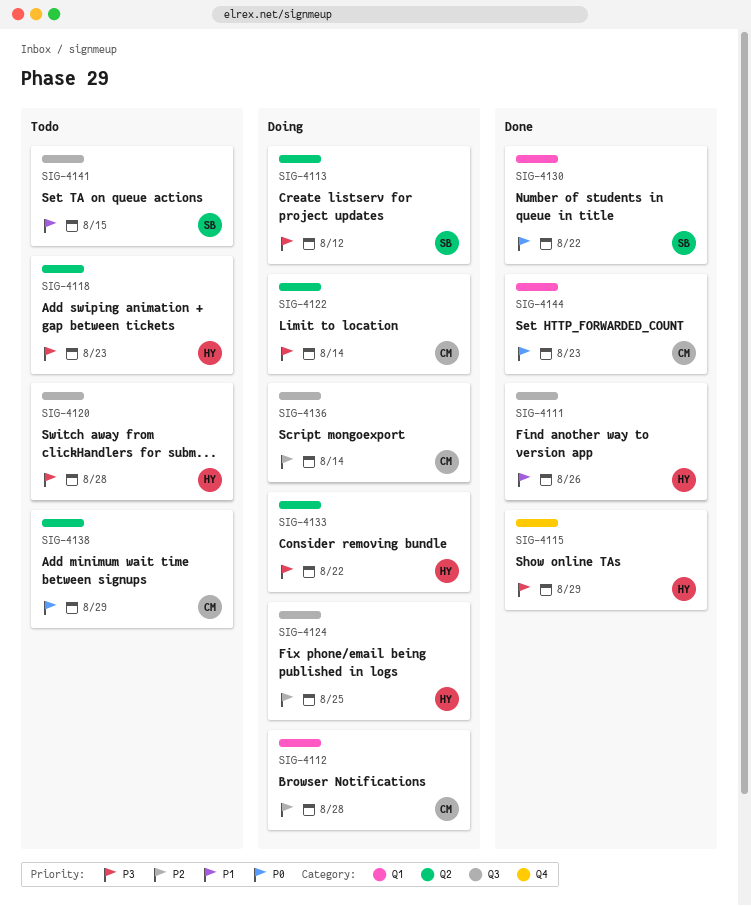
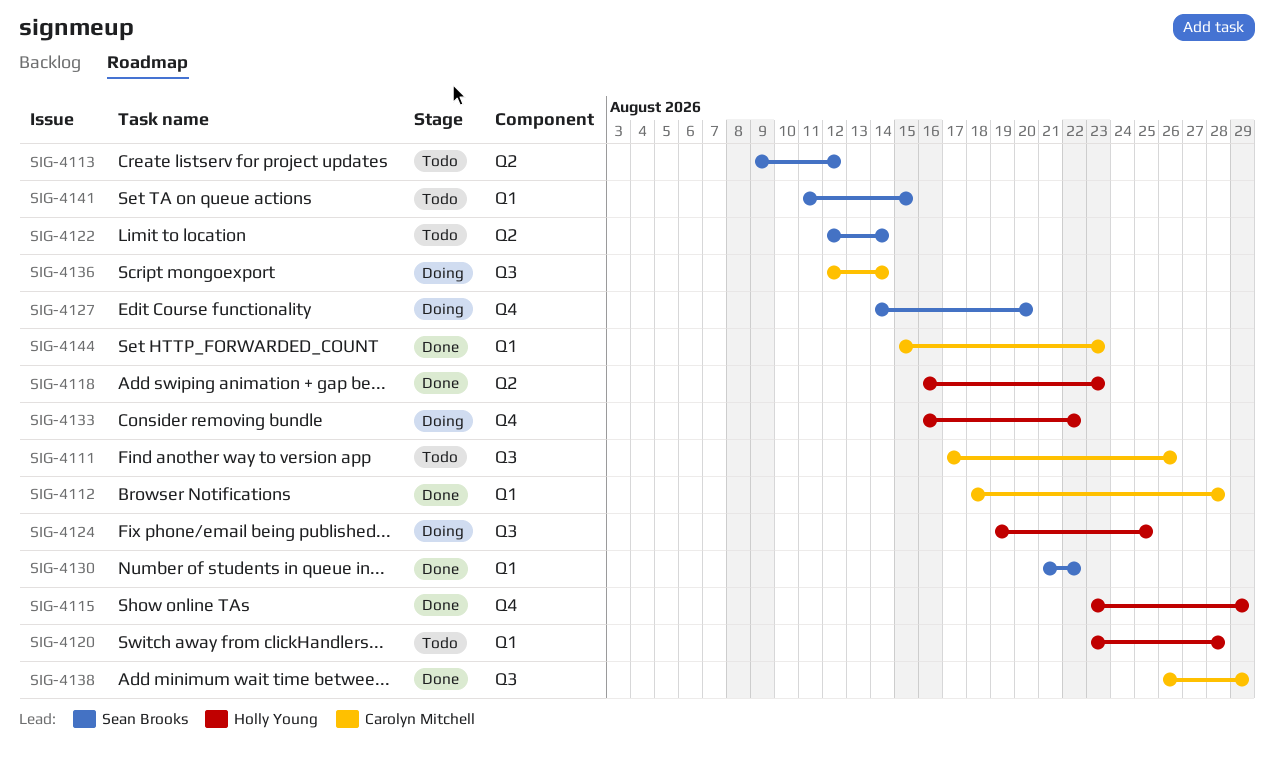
SIG-4111, status: Done -> Todo
SIG-4111, owner: Holly Young -> Carolyn Mitchell
SIG-4112, status: Doing -> Done
SIG-4113, status: Doing -> Todo
SIG-4118, status: Todo -> Done
SIG-4120, label: Q3 -> Q1
SIG-4122, status: Doing -> Todo
SIG-4122, owner: Carolyn Mitchell -> Sean Brooks
SIG-4127: none -> present
SIG-4133, label: Q2 -> Q4
SIG-4138, status: Todo -> Done
SIG-4138, label: Q2 -> Q3
SIG-4141, label: Q3 -> Q1

